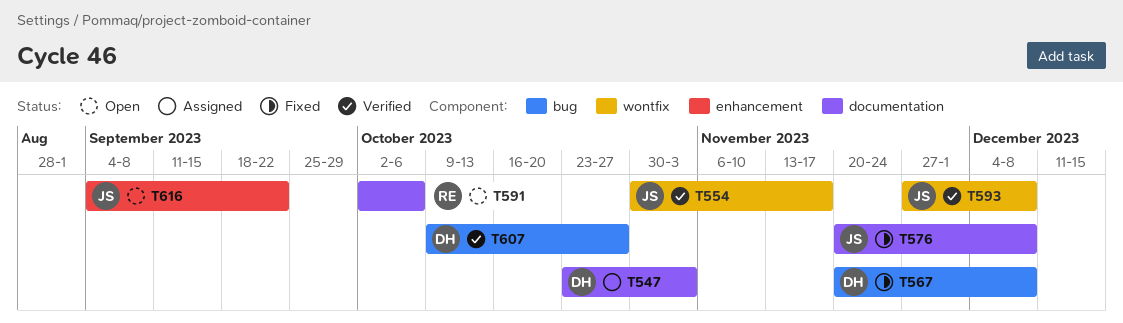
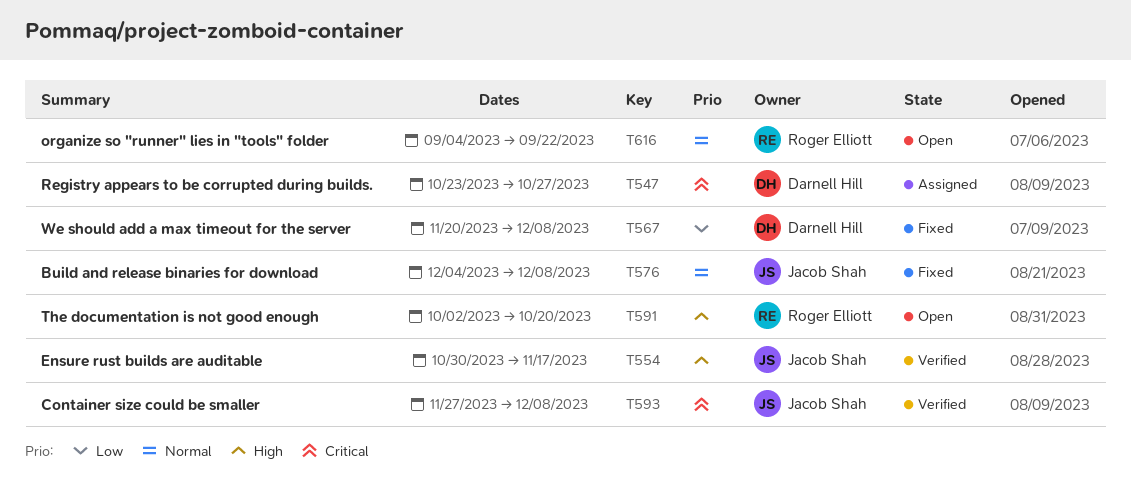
T547, due: Nov 3 -> Oct 27
T576, start: Nov 20 -> Dec 4
T591, due: Oct 6 -> Oct 20
T607: present -> none
T616, owner: Jacob Shah -> Roger Elliott

